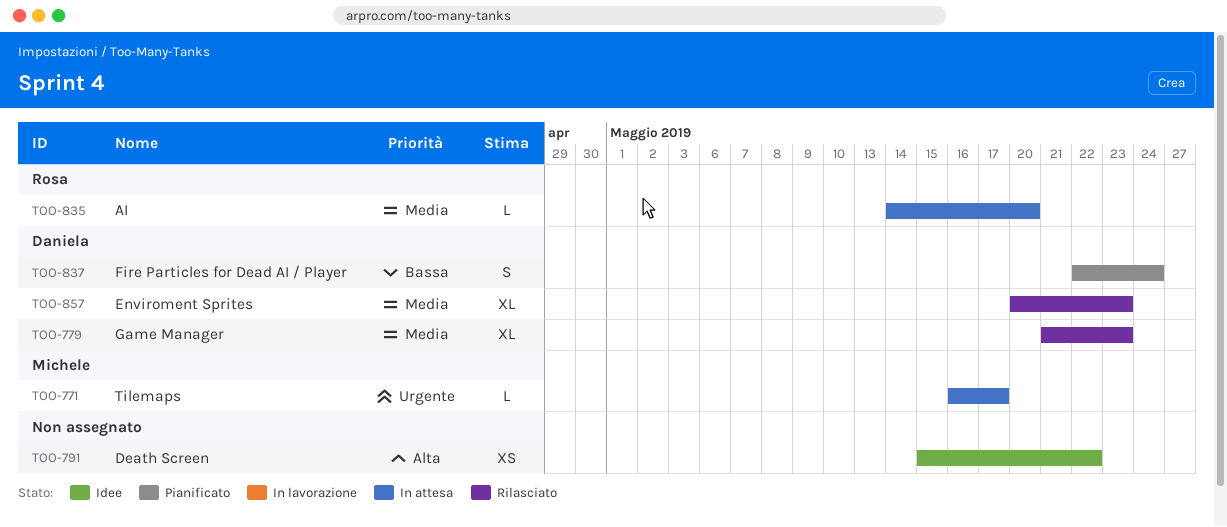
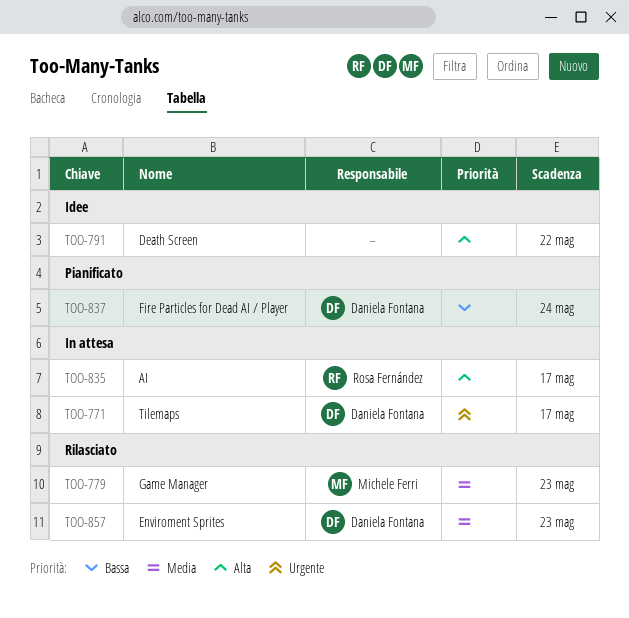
TOO-771, owner: Michele Ferri -> Daniela Fontana
TOO-779, owner: Daniela Fontana -> Michele Ferri
TOO-835, priority: Media -> Alta
TOO-835, due: May 20 -> May 17

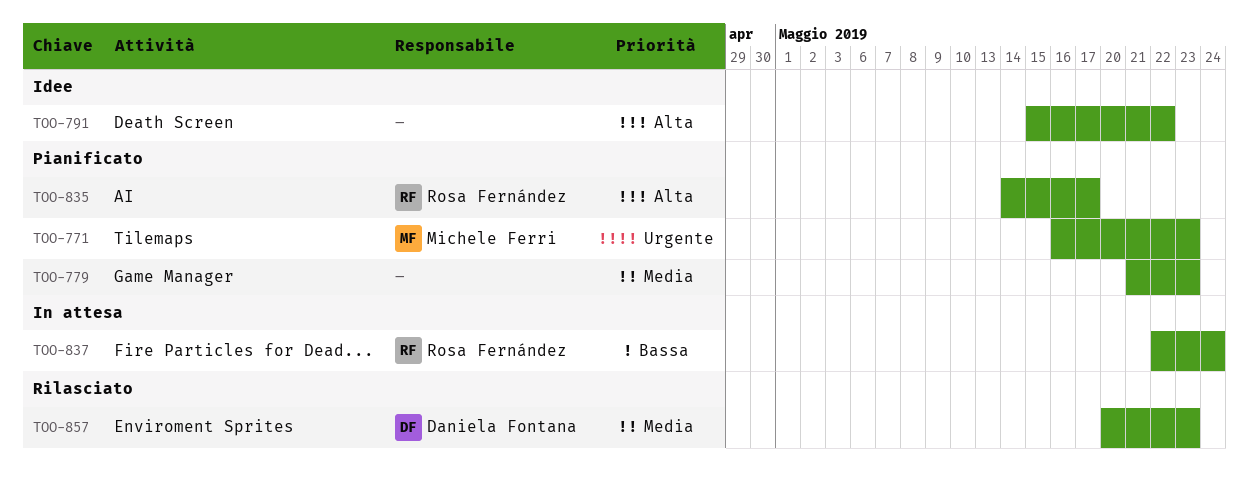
TOO-771, status: In attesa -> Pianificato
TOO-771, owner: Daniela Fontana -> Michele Ferri
TOO-771, due: May 17 -> May 23
TOO-779, status: Rilasciato -> Pianificato
TOO-779, owner: Michele Ferri -> none
TOO-835, status: In attesa -> Pianificato
TOO-837, status: Pianificato -> In attesa
TOO-837, owner: Daniela Fontana -> Rosa Fernández

